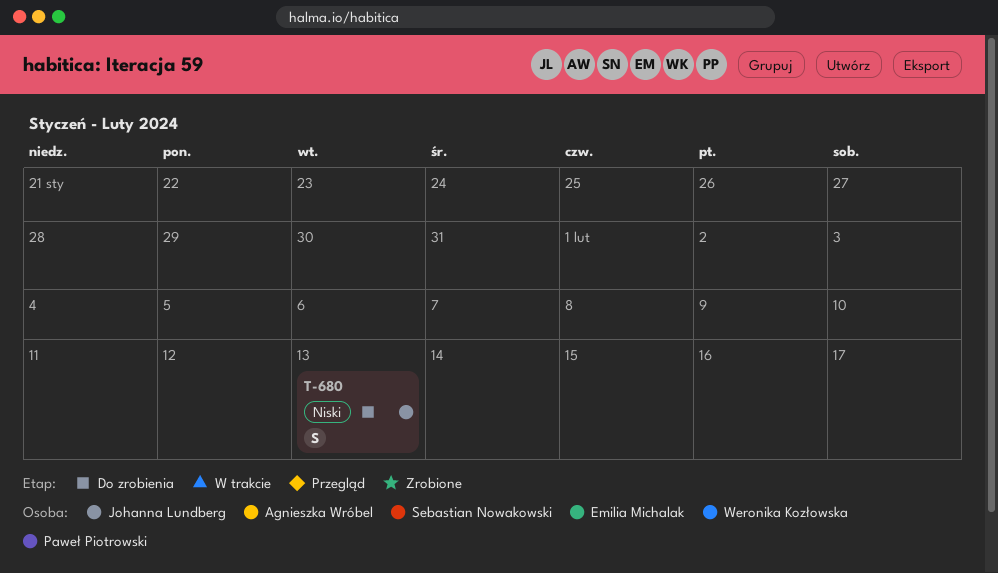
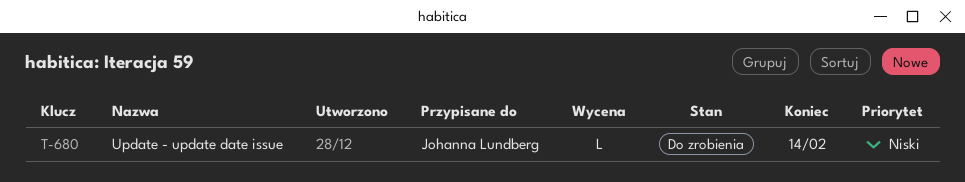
T-680, estimate: S -> L
T-680, due: Feb 13 -> Feb 14

